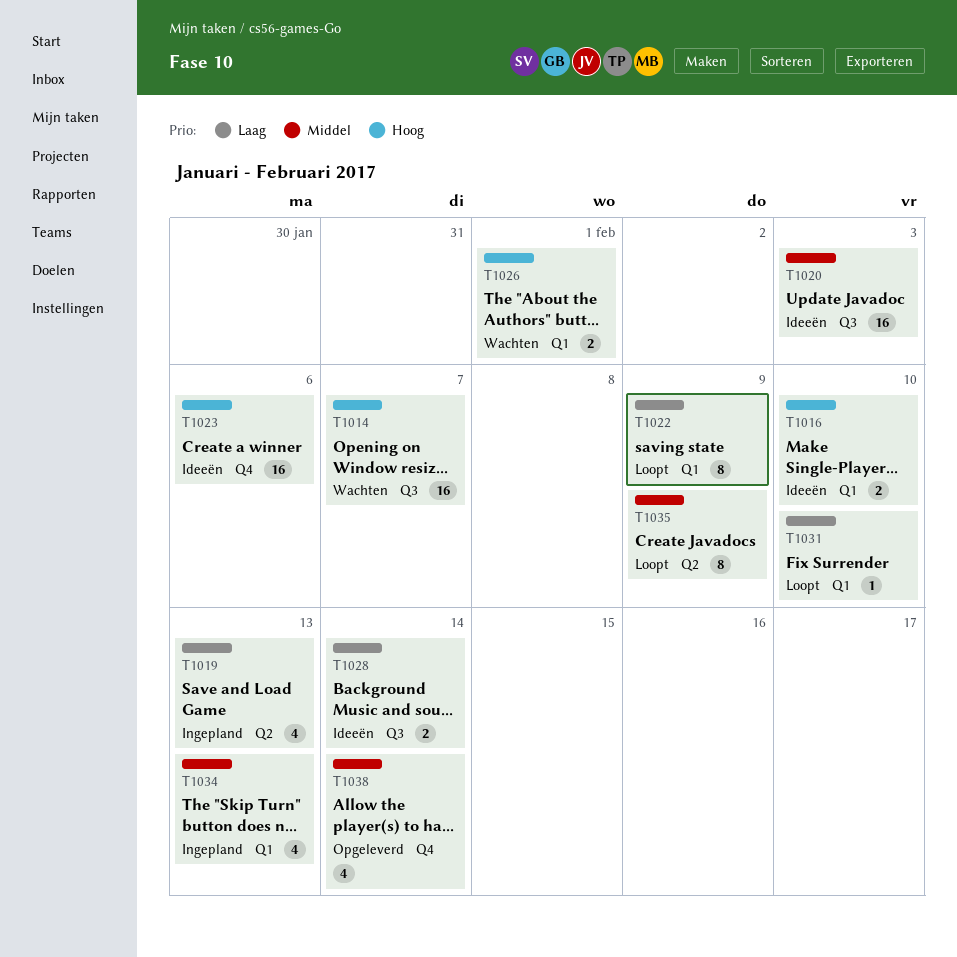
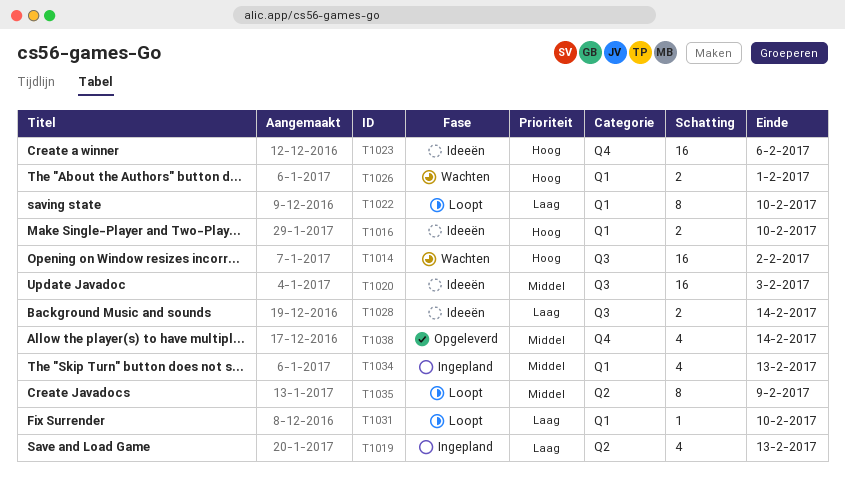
T1014, due: Feb 7 -> Feb 2
T1022, due: Feb 9 -> Feb 10

